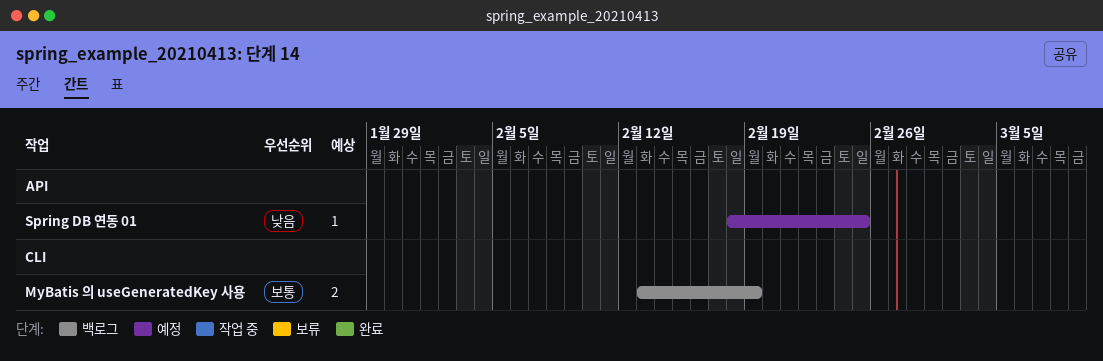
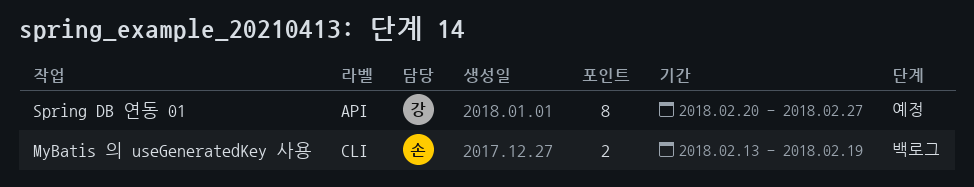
Spring DB 연동 01, estimate: 1 -> 8
Spring DB 연동 01, start: Feb 18 -> Feb 20
Spring DB 연동 01, due: Feb 25 -> Feb 27

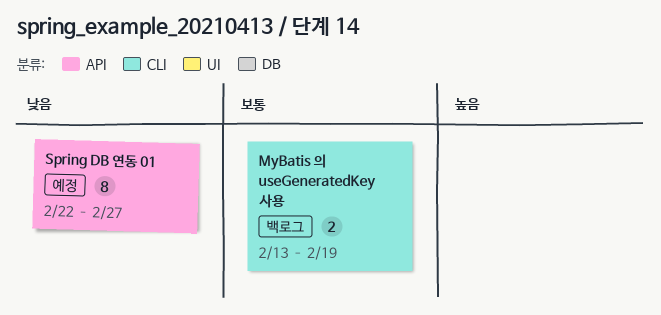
Spring DB 연동 01, start: Feb 20 -> Feb 22

